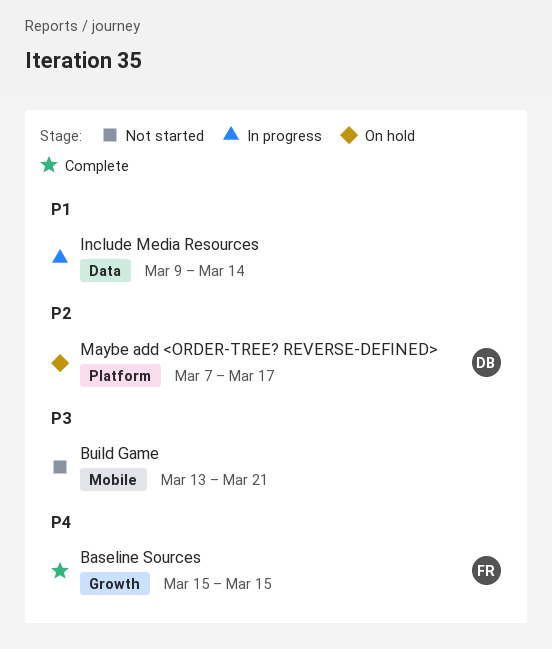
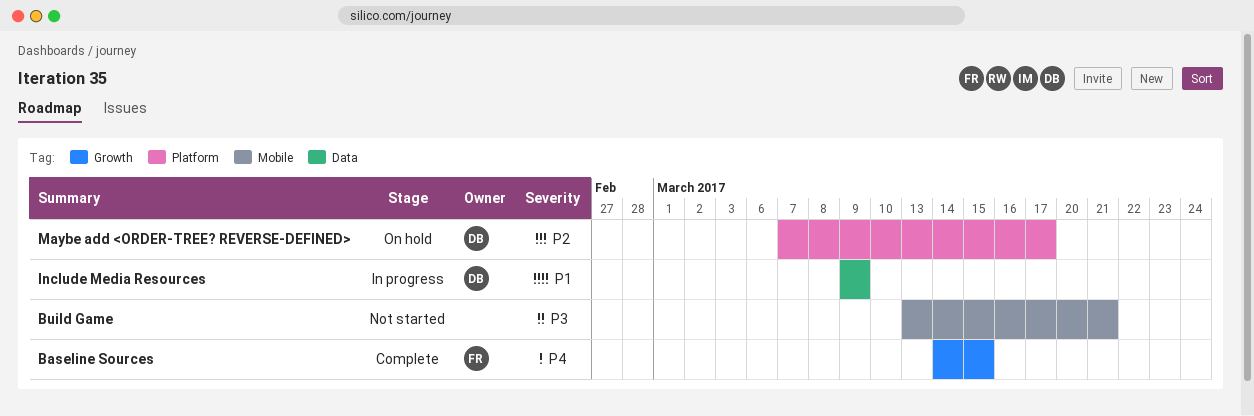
Baseline Sources, start: Mar 15 -> Mar 14
Include Media Resources, owner: none -> DB
Include Media Resources, due: Mar 14 -> Mar 9

